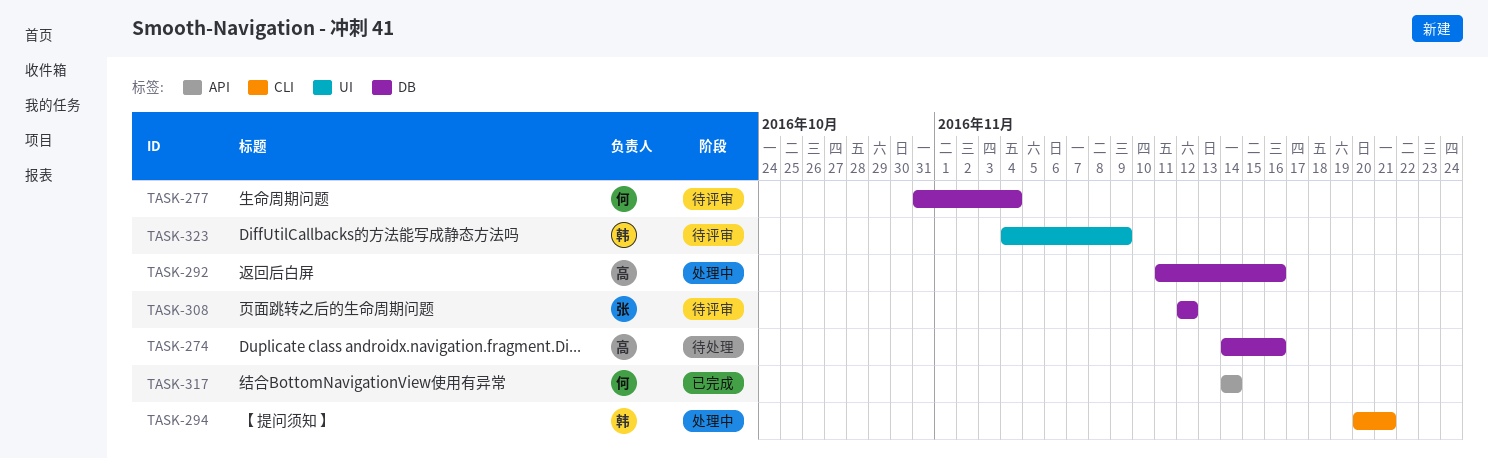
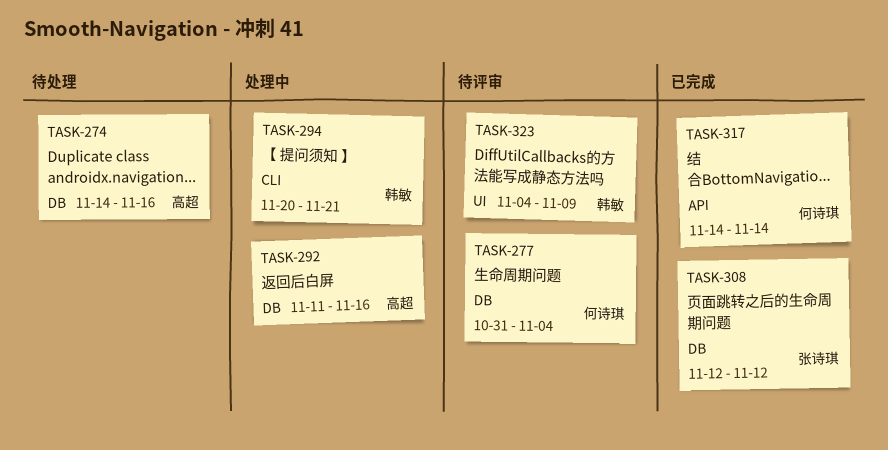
TASK-308, status: 待评审 -> 已完成

